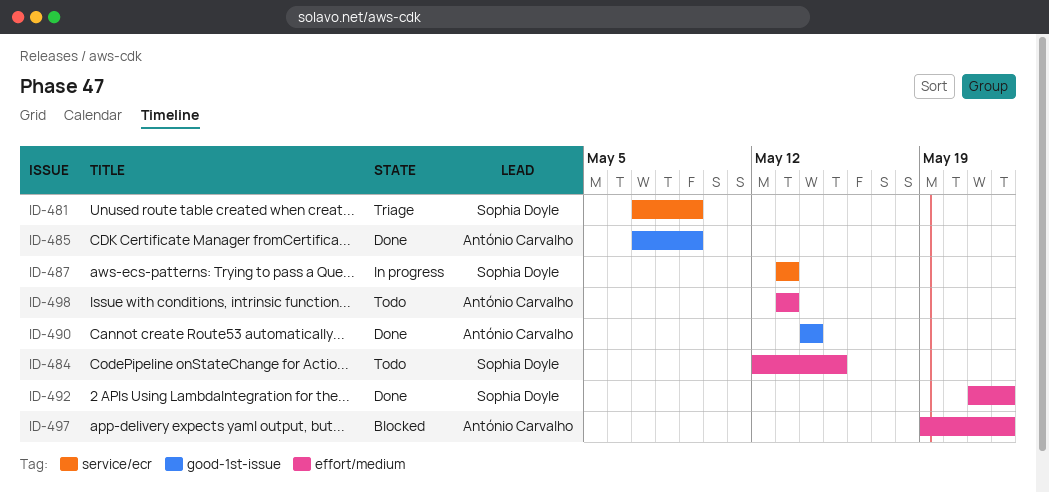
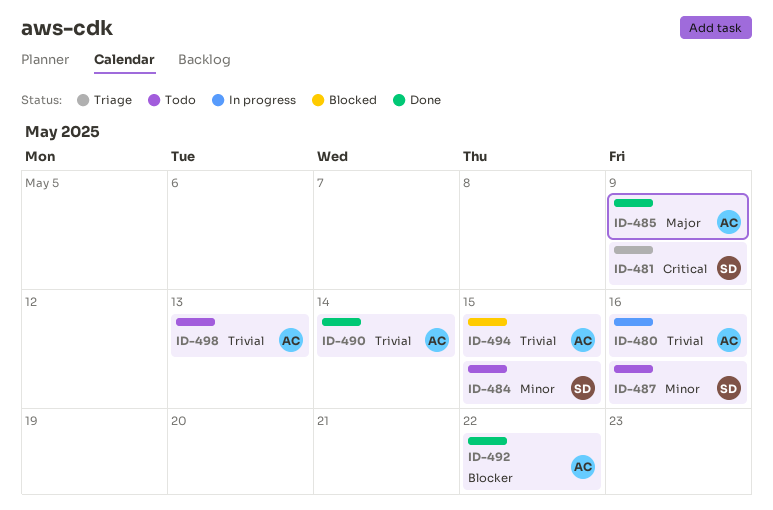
ID-480: none -> present
ID-487, status: In progress -> Todo
ID-487, due: May 13 -> May 16
ID-492, owner: Sophia Doyle -> António Carvalho
ID-494: none -> present
ID-497: present -> none

